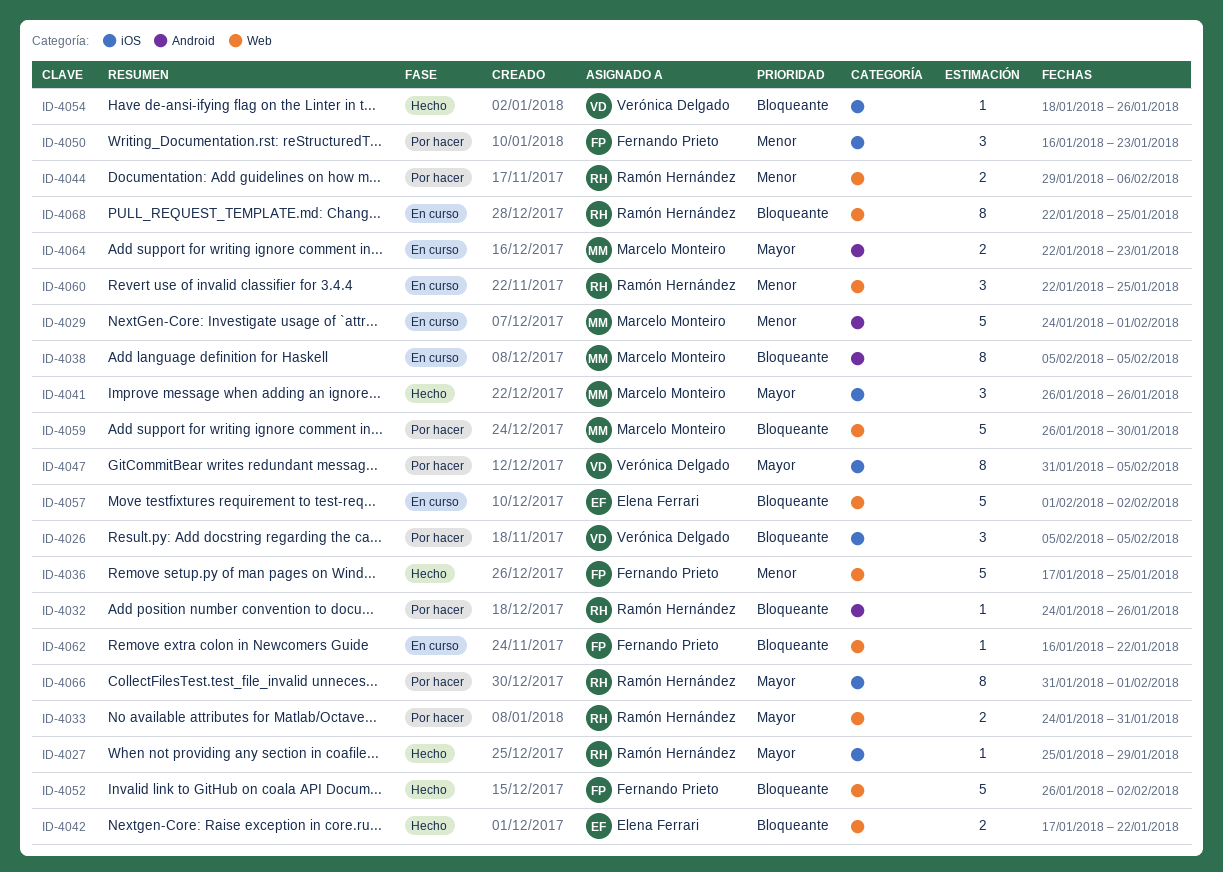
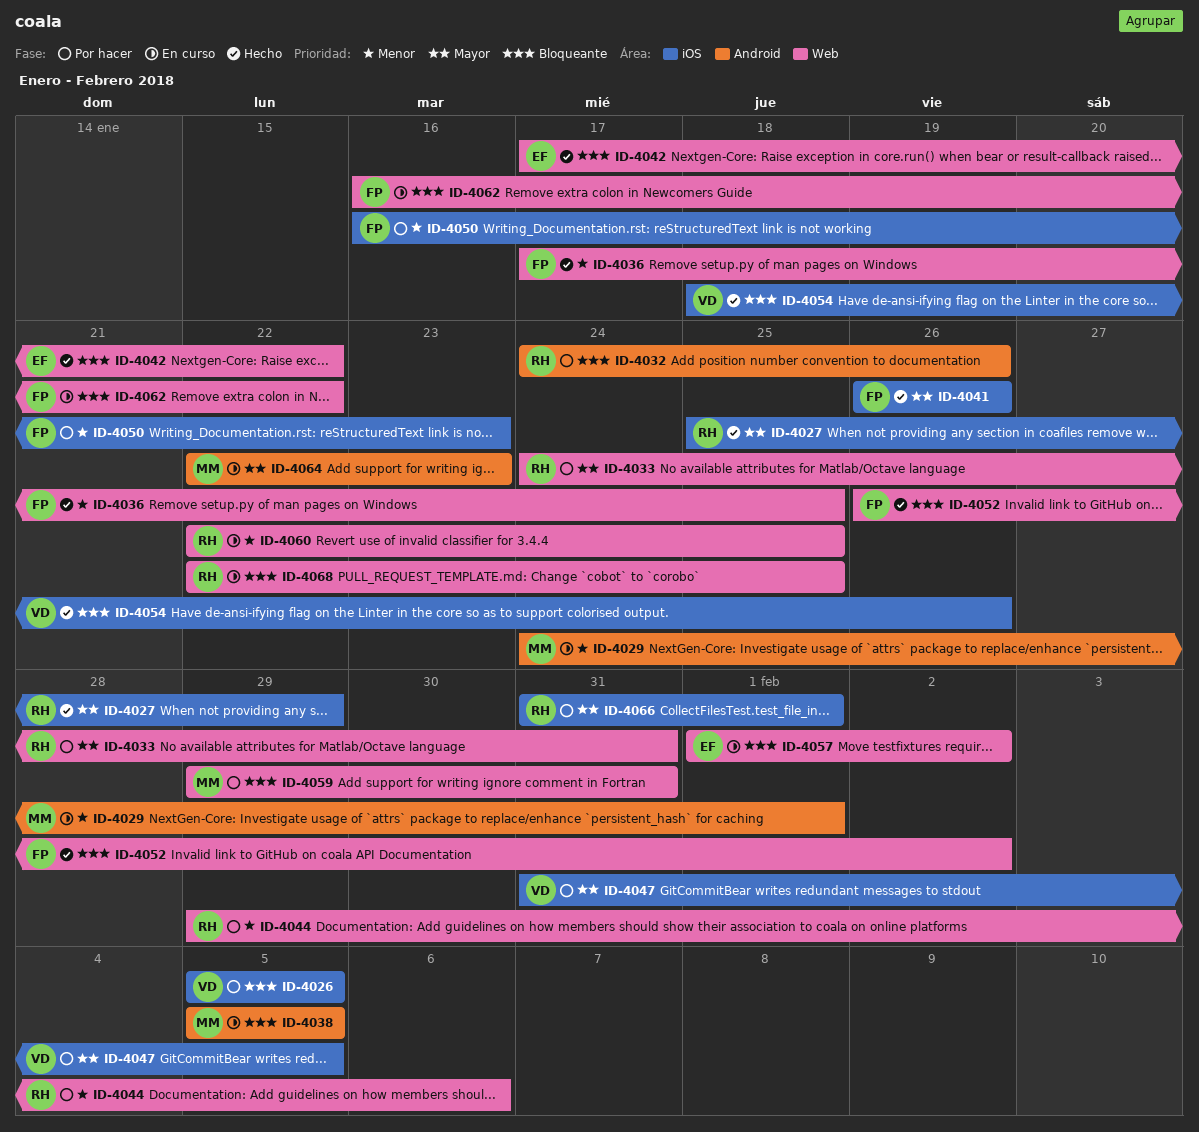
ID-4041, owner: Marcelo Monteiro -> Fernando Prieto
ID-4059, start: Jan 26 -> Jan 29
ID-4059, due: Jan 30 -> Jan 31

